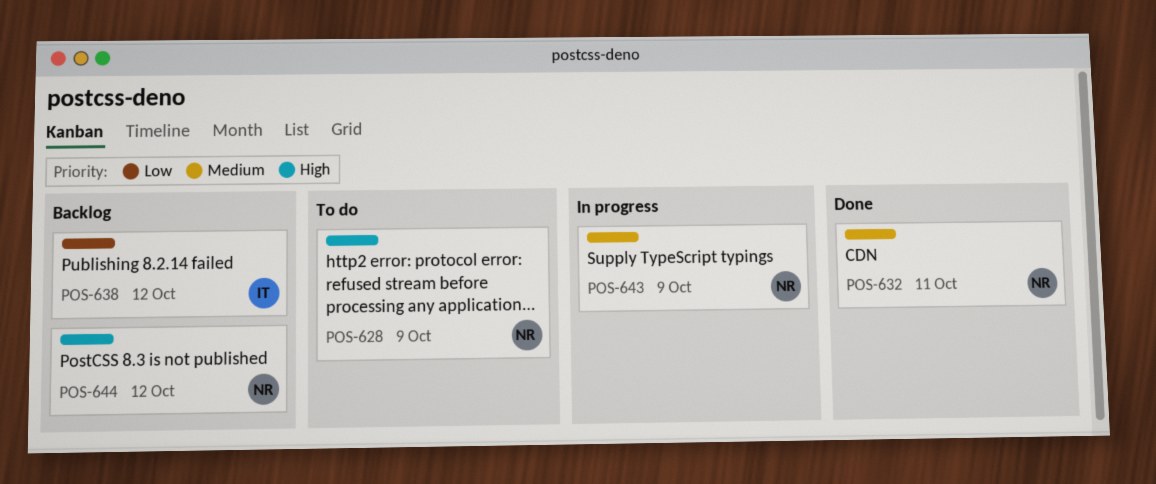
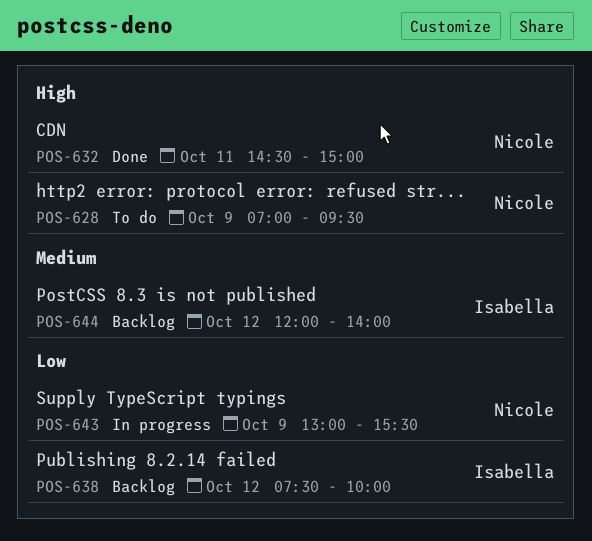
POS-632, priority: Medium -> High
POS-643, priority: Medium -> Low
POS-644, owner: Nicole -> Isabella
POS-644, priority: High -> Medium

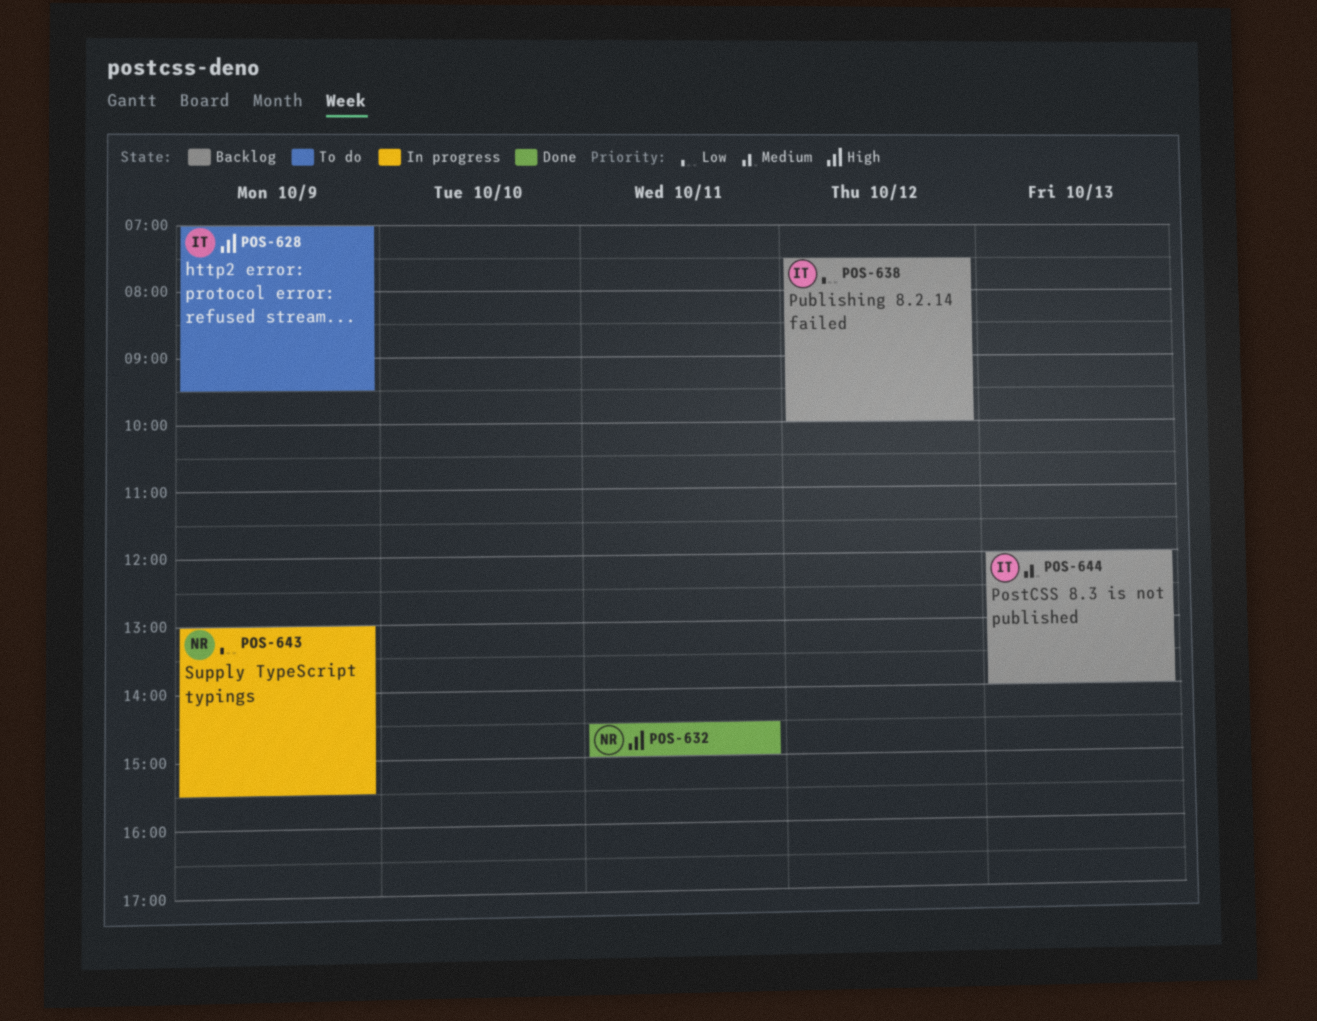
POS-628, owner: Nicole -> Isabella
POS-644, day: Oct 12 -> Oct 13

